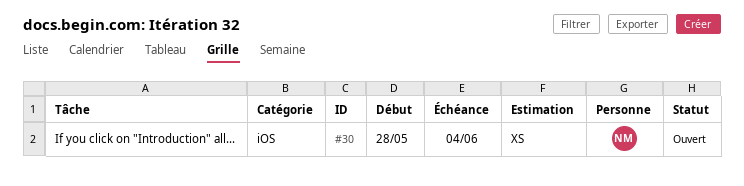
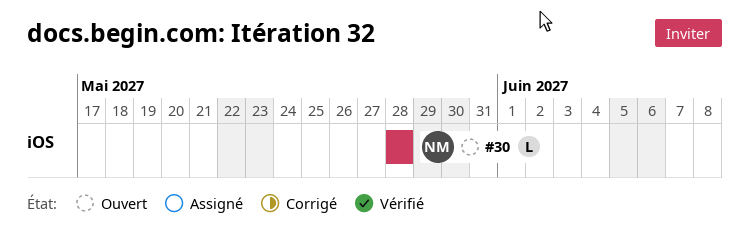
#30, estimate: XS -> L
#30, due: Jun 4 -> May 28

